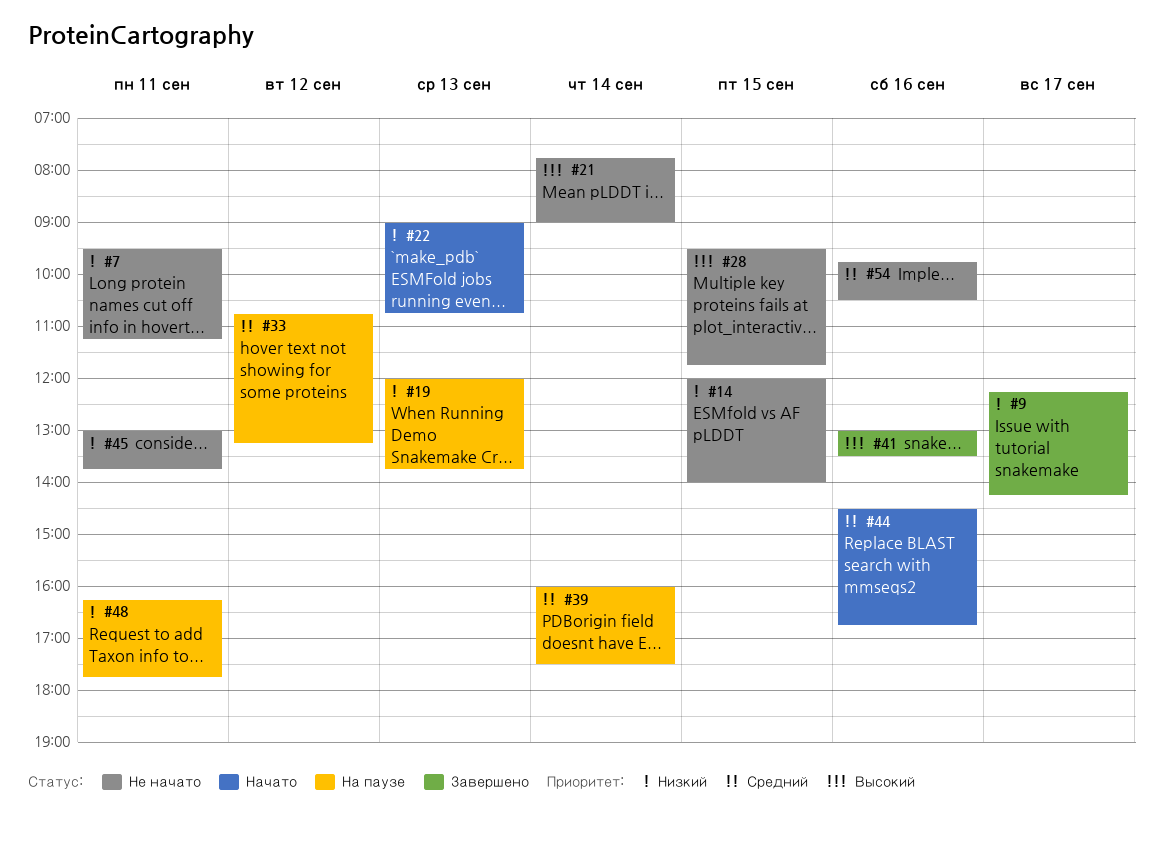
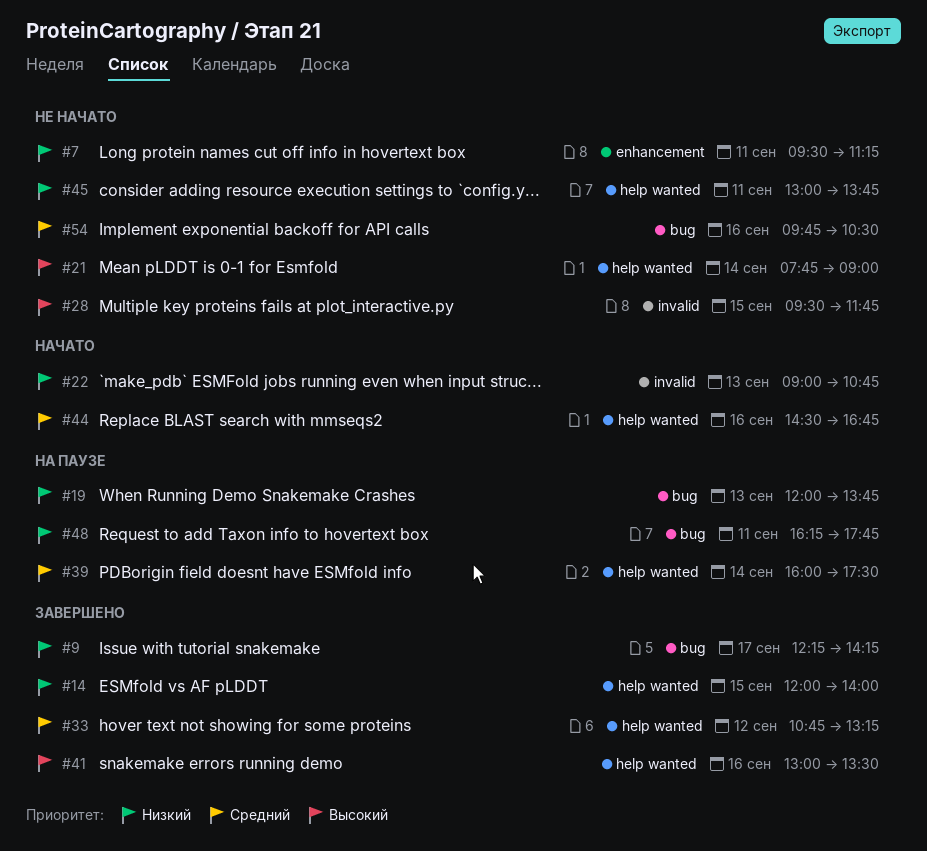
#14, status: Не начато -> Завершено
#33, status: На паузе -> Завершено

